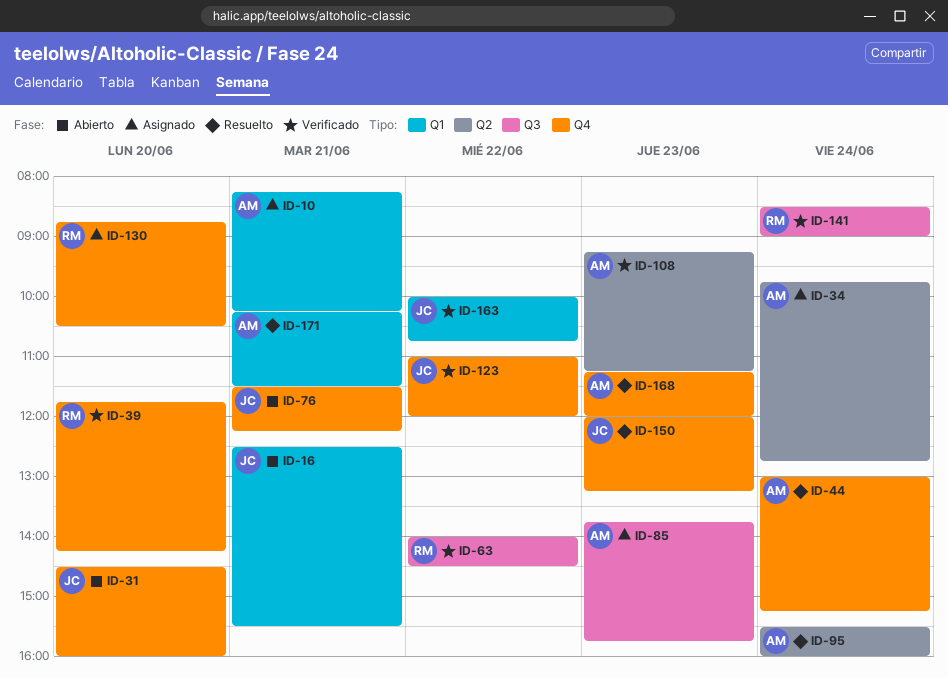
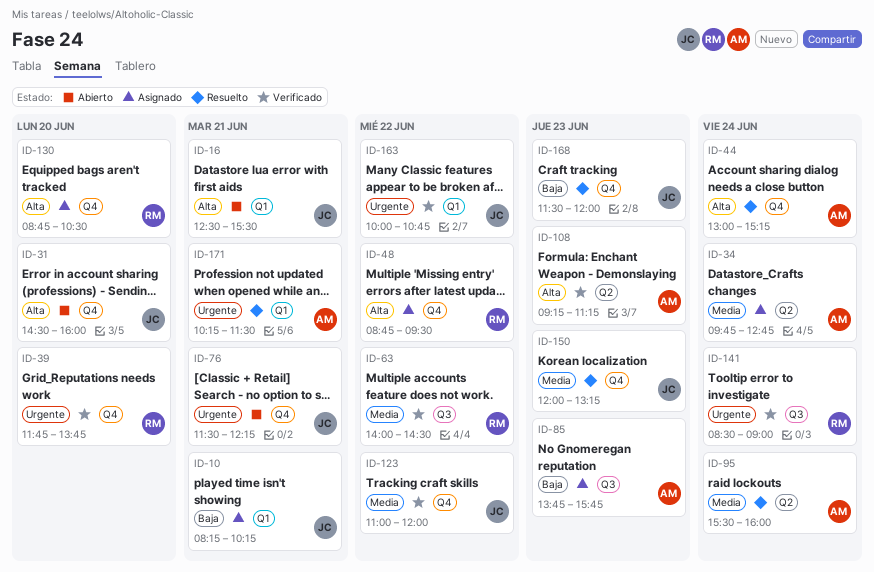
ID-10, owner: AM -> JC
ID-39, ends: 14:15 -> 13:45
ID-48: none -> present
ID-168, owner: AM -> JC
ID-168, begins: 11:15 -> 11:30

